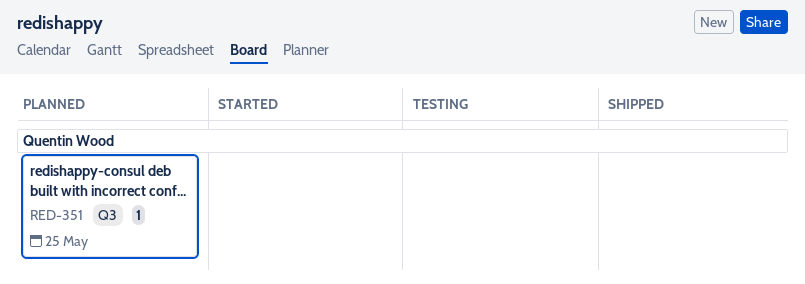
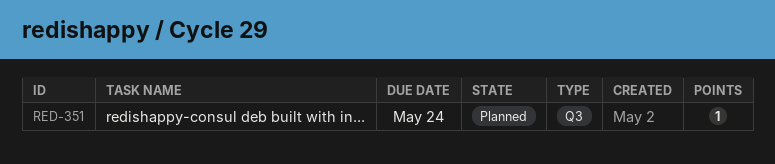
RED-351, due: May 25 -> May 24

